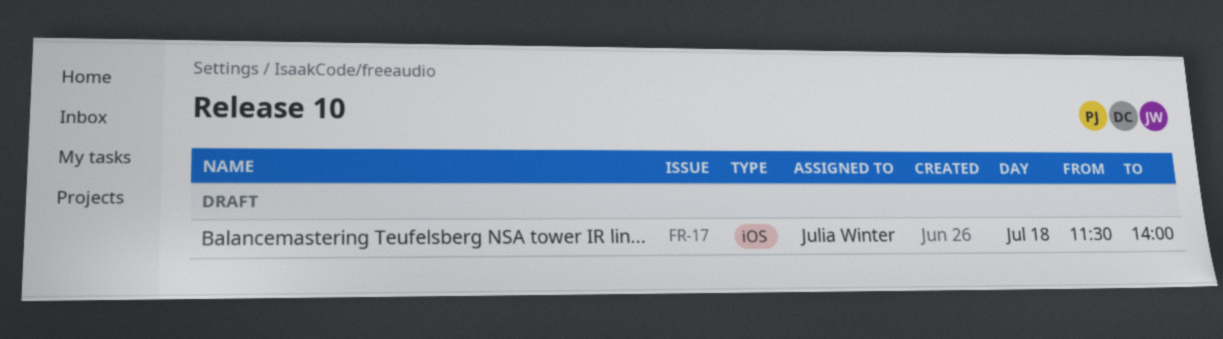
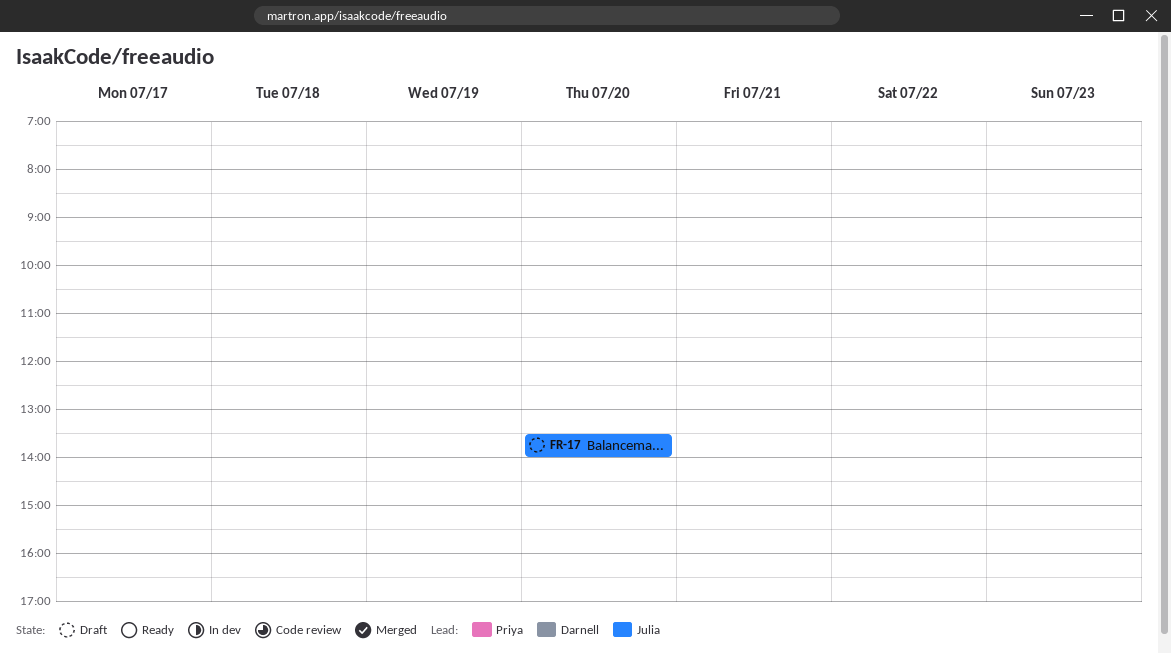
FR-17, day: Jul 18 -> Jul 20
FR-17, begins: 11:30 -> 13:30

